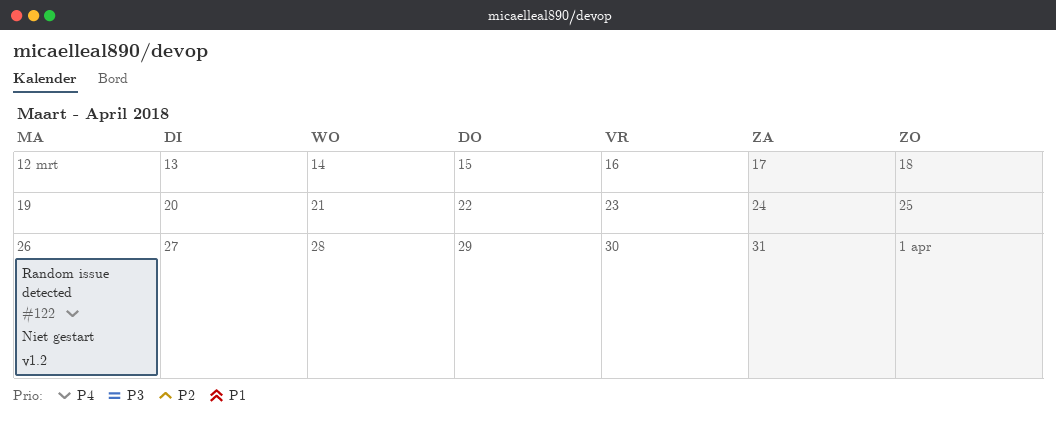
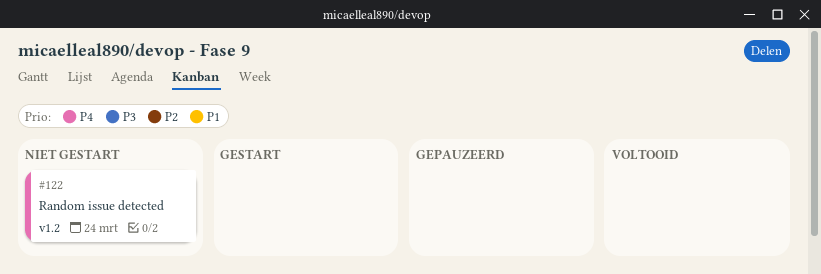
#122, due: Mar 26 -> Mar 24

